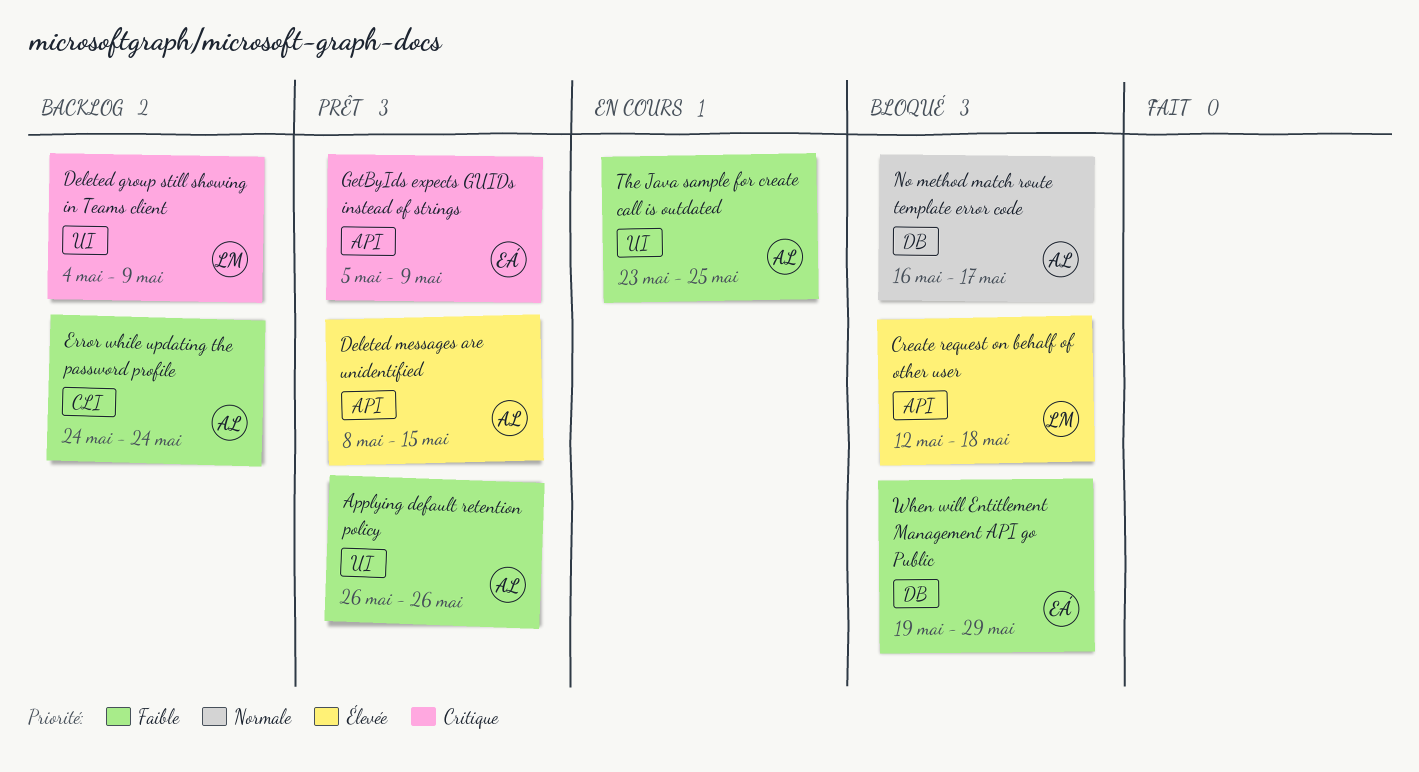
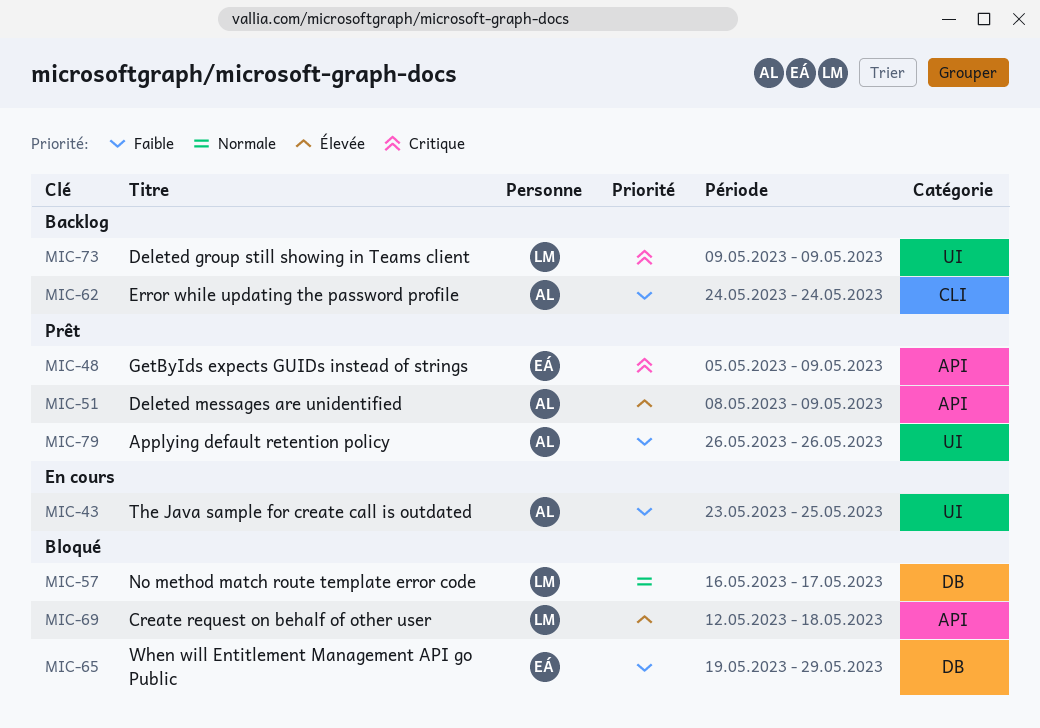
Deleted group still showing in Teams client, start: May 4 -> May 9
Deleted messages are unidentified, due: May 15 -> May 9
No method match route template error code, owner: AL -> LM

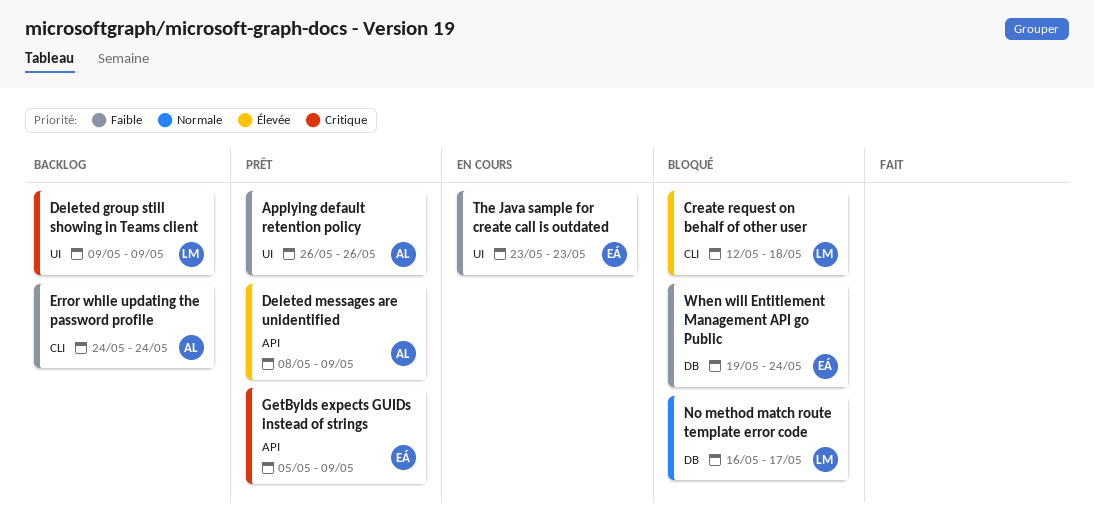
Create request on behalf of other user, label: API -> CLI
The Java sample for create call is outdated, owner: AL -> EÁ
The Java sample for create call is outdated, due: May 25 -> May 23
When will Entitlement Management API go Public, due: May 29 -> May 24

